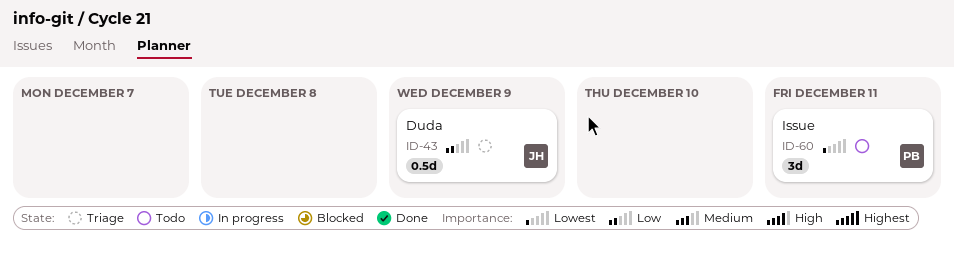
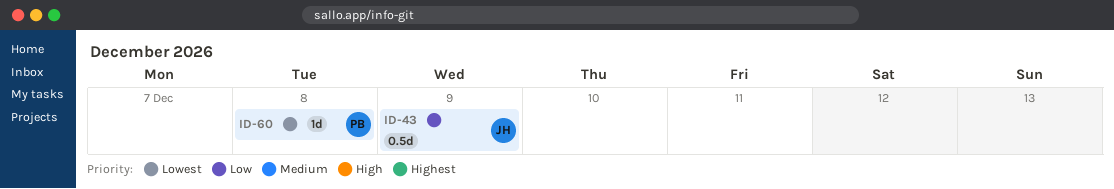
ID-60, estimate: 3d -> 1d
ID-60, due: Dec 11 -> Dec 8

